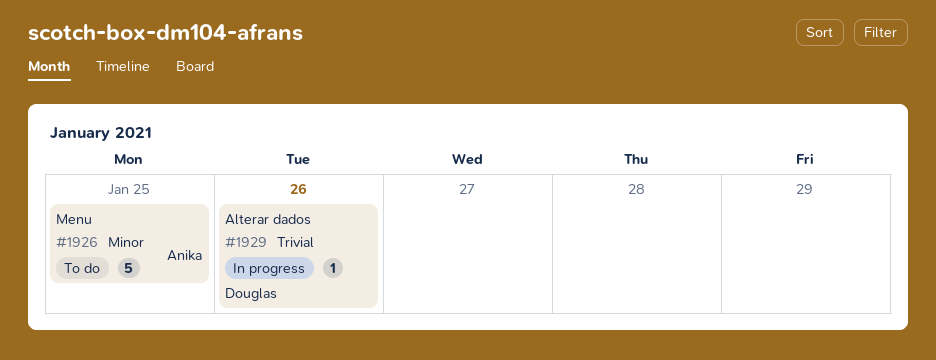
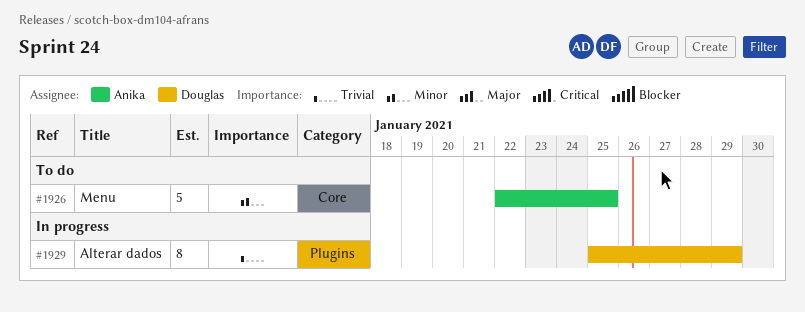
#1929, estimate: 1 -> 8
#1929, due: Jan 26 -> Jan 29

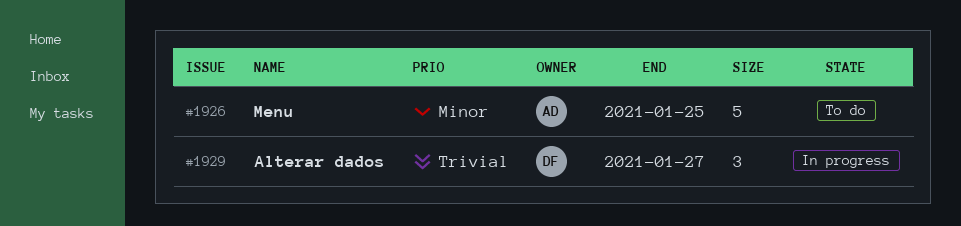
#1929, estimate: 8 -> 3
#1929, due: Jan 29 -> Jan 27

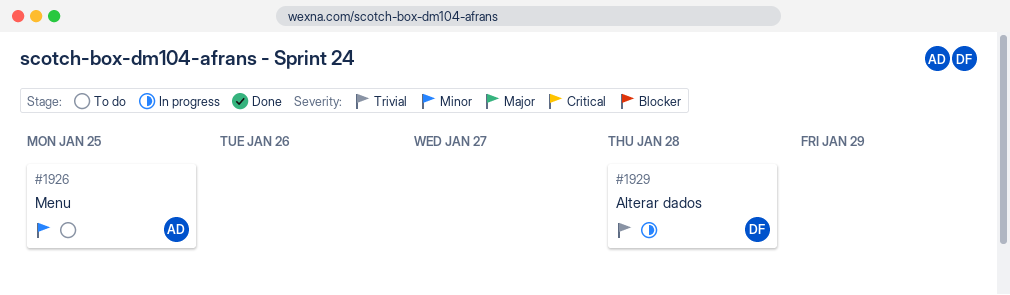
#1929, due: Jan 27 -> Jan 28

